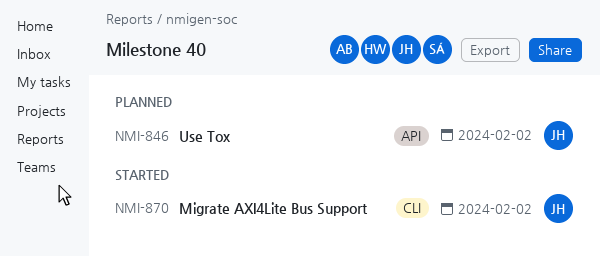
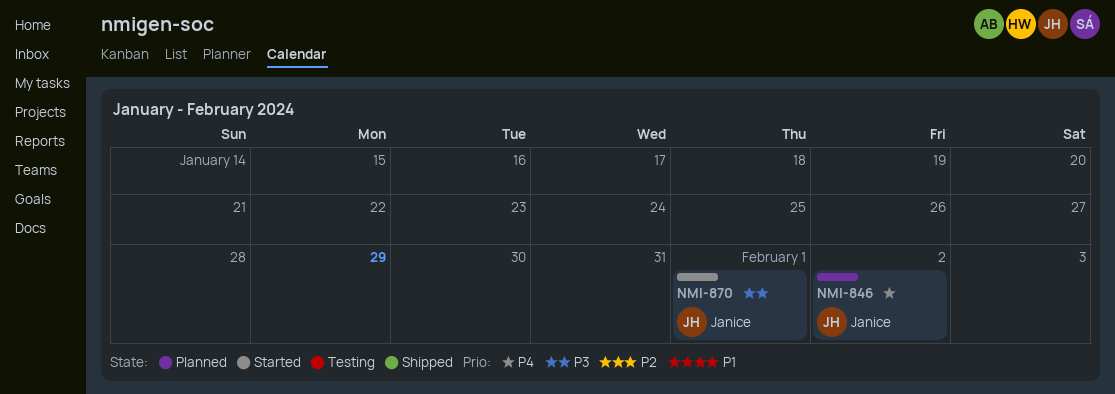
NMI-870, due: Feb 2 -> Feb 1

